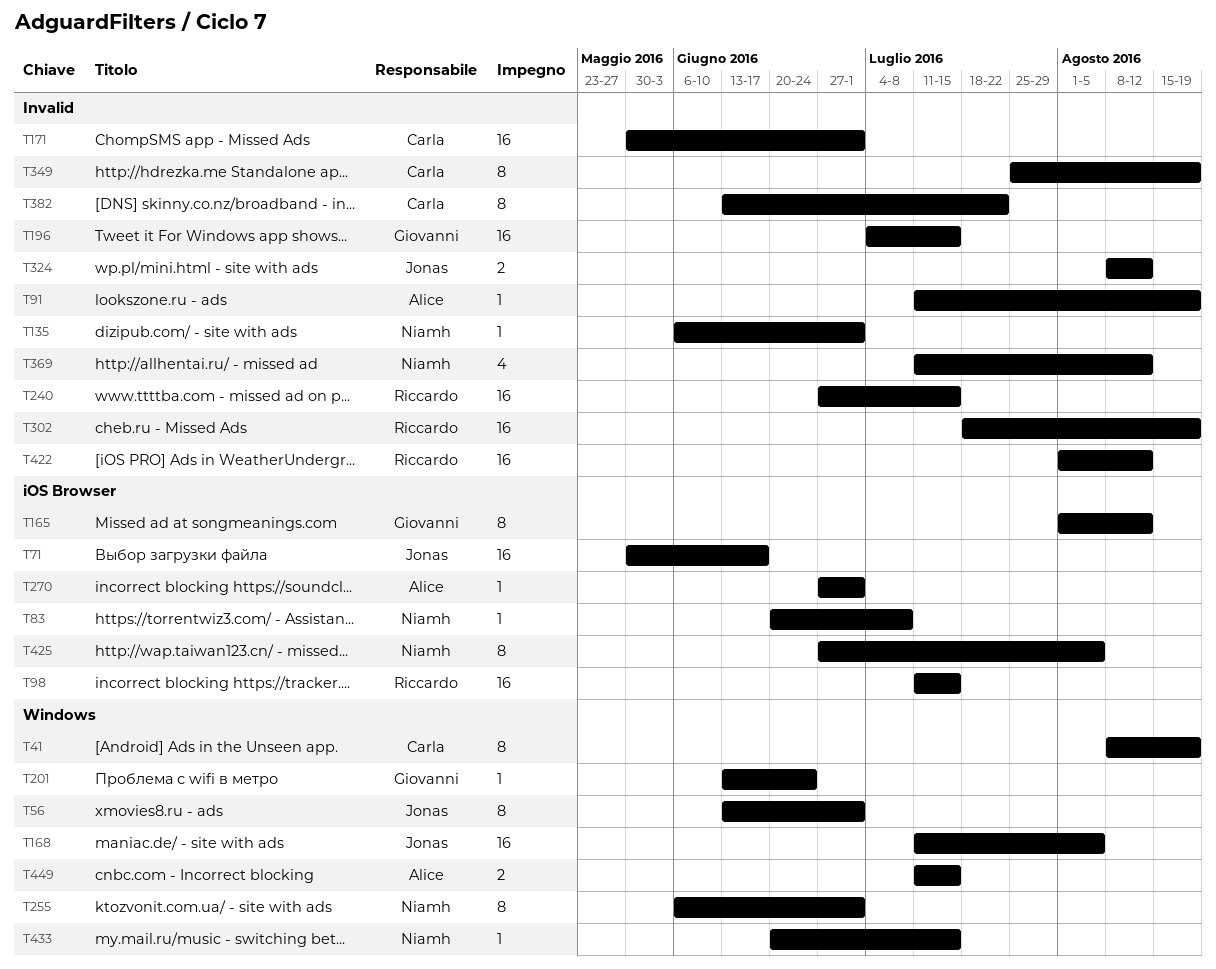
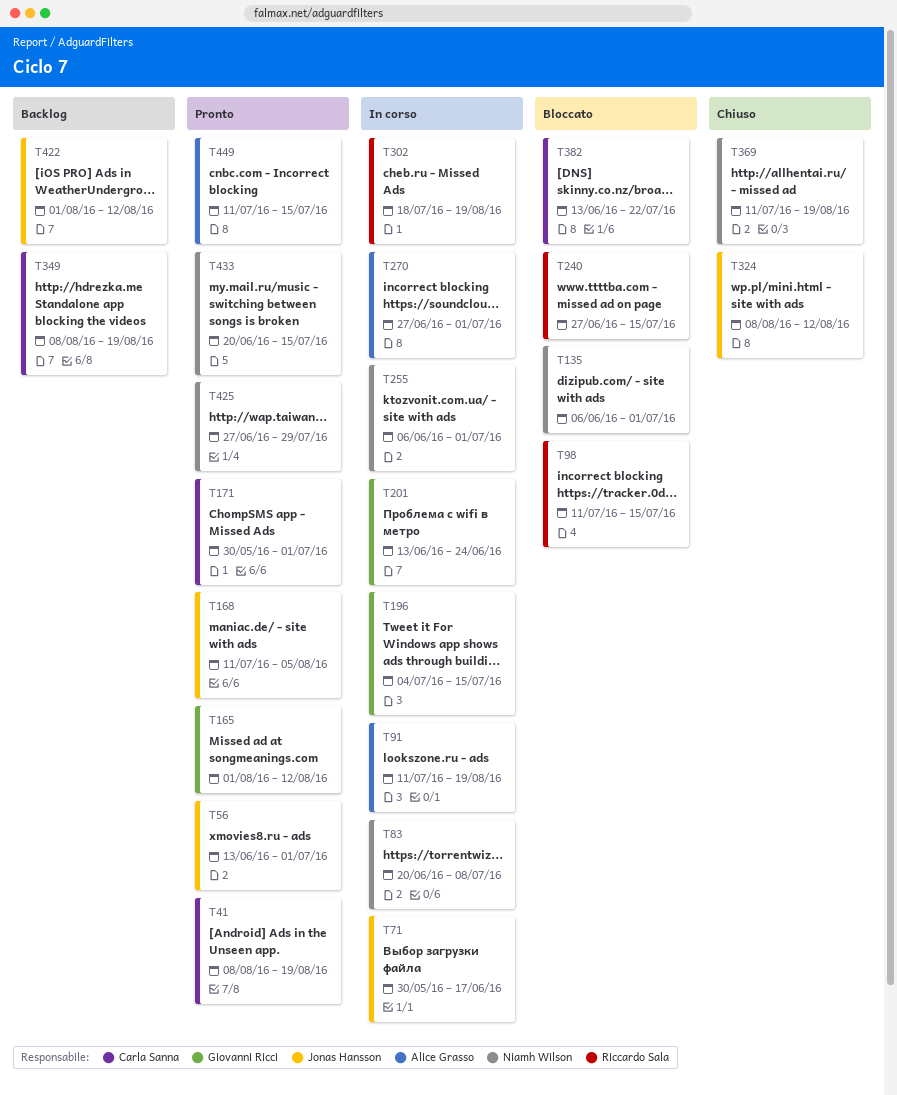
T349, start: Jul 25 -> Aug 8
T369, due: Aug 12 -> Aug 19
T422, owner: Riccardo Sala -> Jonas Hansson
T425, due: Aug 5 -> Jul 29

